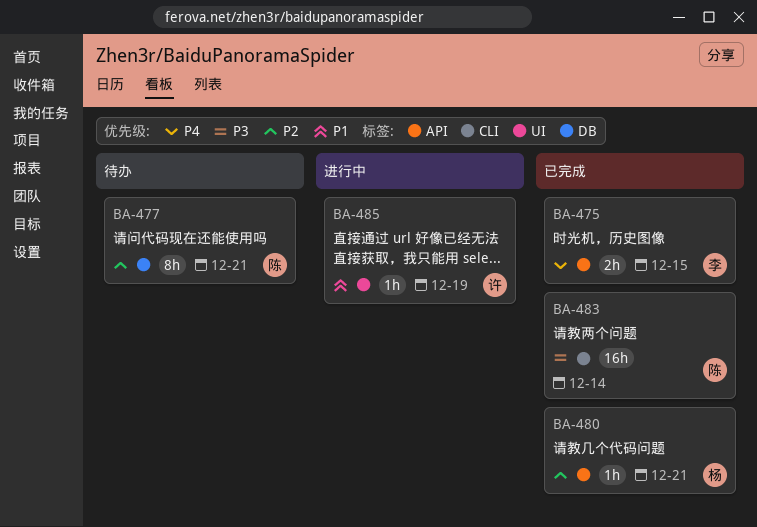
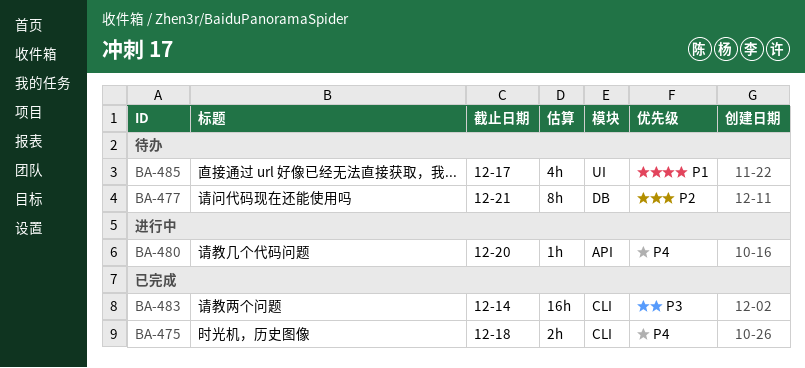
BA-475, label: API -> CLI
BA-475, due: Dec 15 -> Dec 18
BA-480, status: 已完成 -> 进行中
BA-480, priority: P2 -> P4
BA-480, due: Dec 21 -> Dec 20
BA-485, status: 进行中 -> 待办
BA-485, estimate: 1h -> 4h
BA-485, due: Dec 19 -> Dec 17

